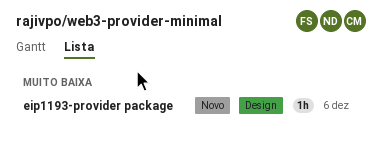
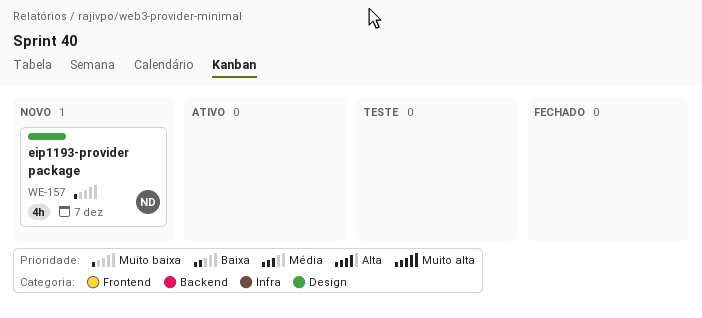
eip1193-provider package, estimate: 1h -> 4h
eip1193-provider package, due: Dec 6 -> Dec 7

